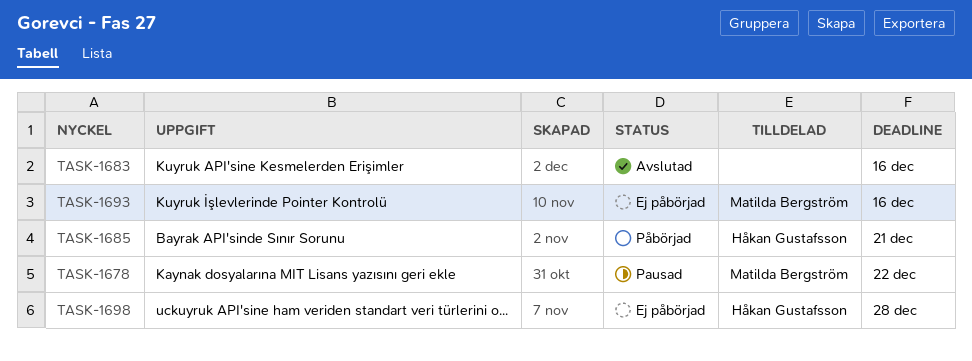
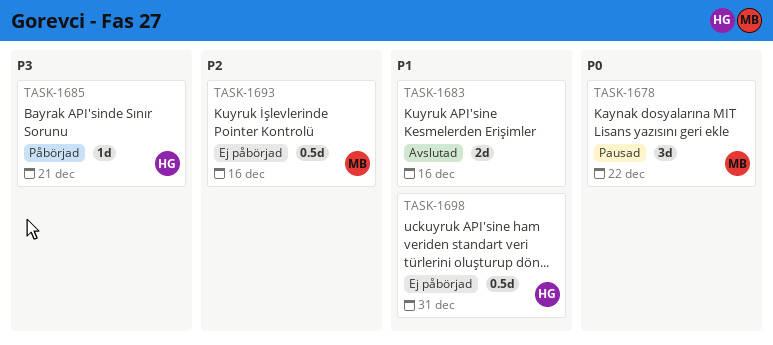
TASK-1698, due: Dec 28 -> Dec 31

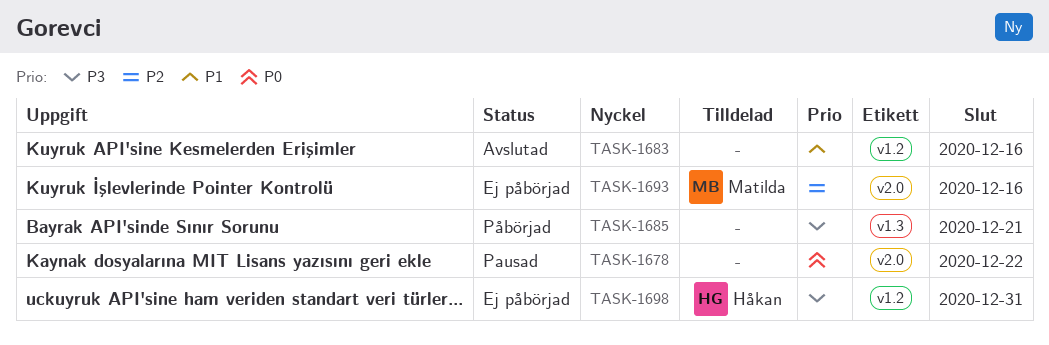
TASK-1678, owner: Matilda -> none
TASK-1685, owner: Håkan -> none
TASK-1698, priority: P1 -> P3

